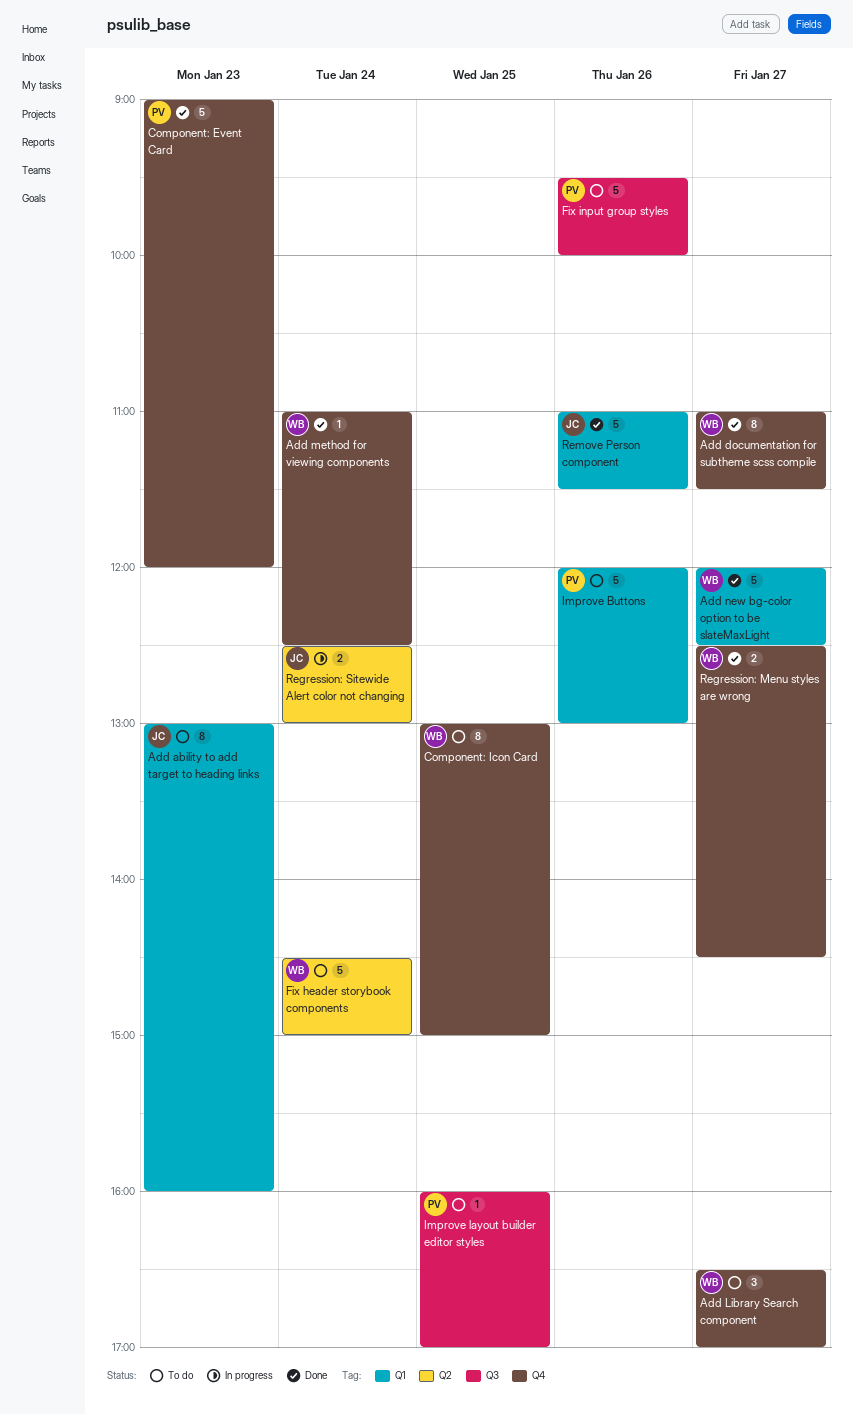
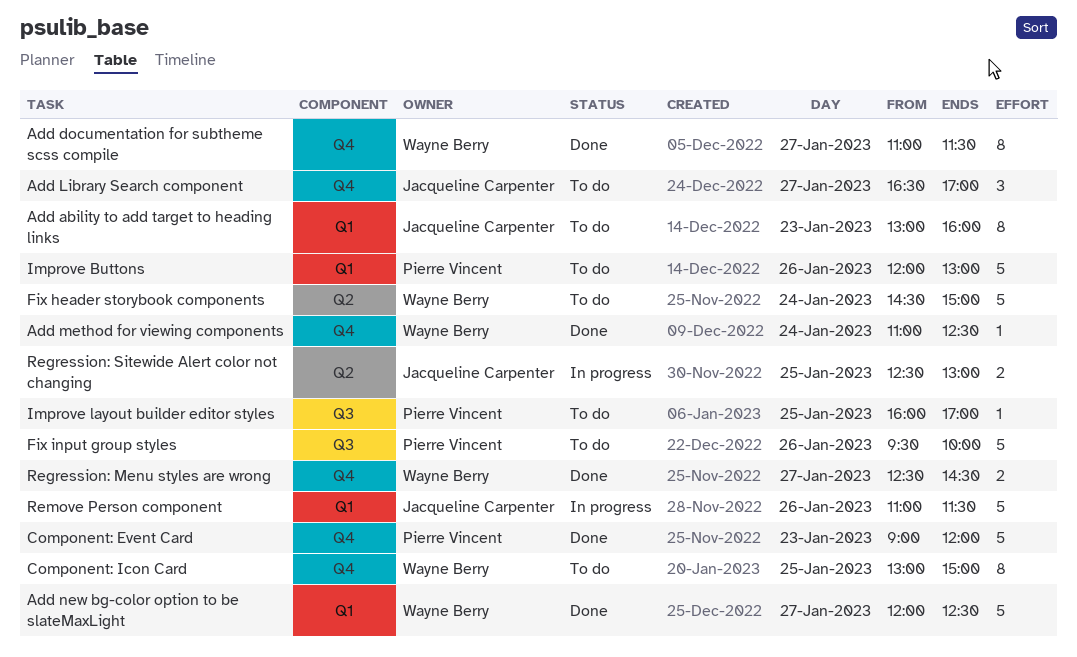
Add Library Search component, owner: Wayne Berry -> Jacqueline Carpenter
Regression: Sitewide Alert color not changing, day: Jan 24 -> Jan 25
Remove Person component, status: Done -> In progress

